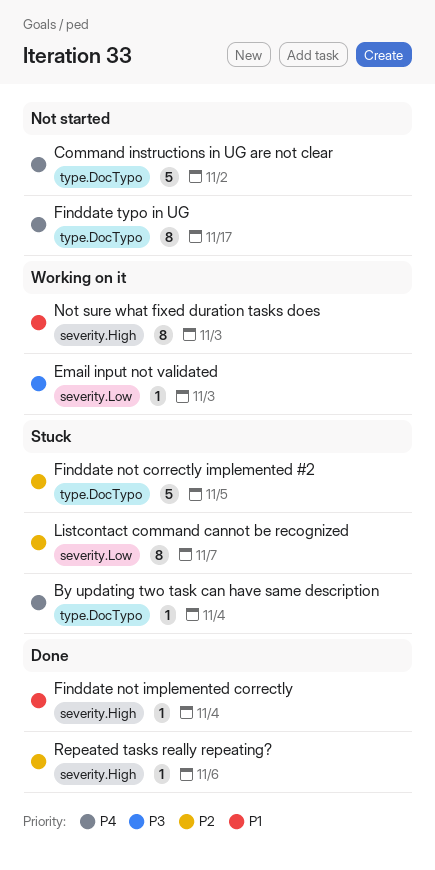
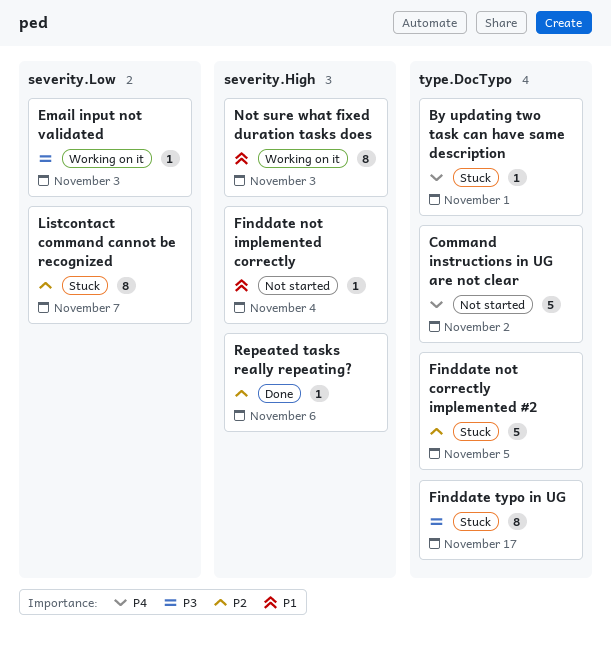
By updating two task can have same description, due: Nov 4 -> Nov 1
Finddate not implemented correctly, status: Done -> Not started
Finddate typo in UG, status: Not started -> Stuck
Finddate typo in UG, priority: P4 -> P3

